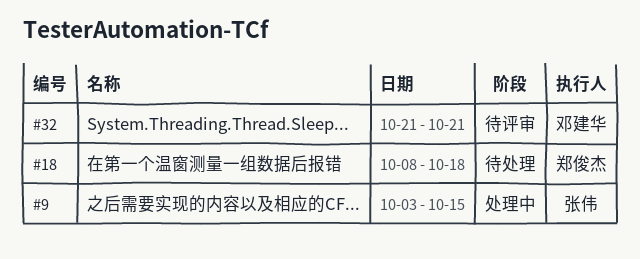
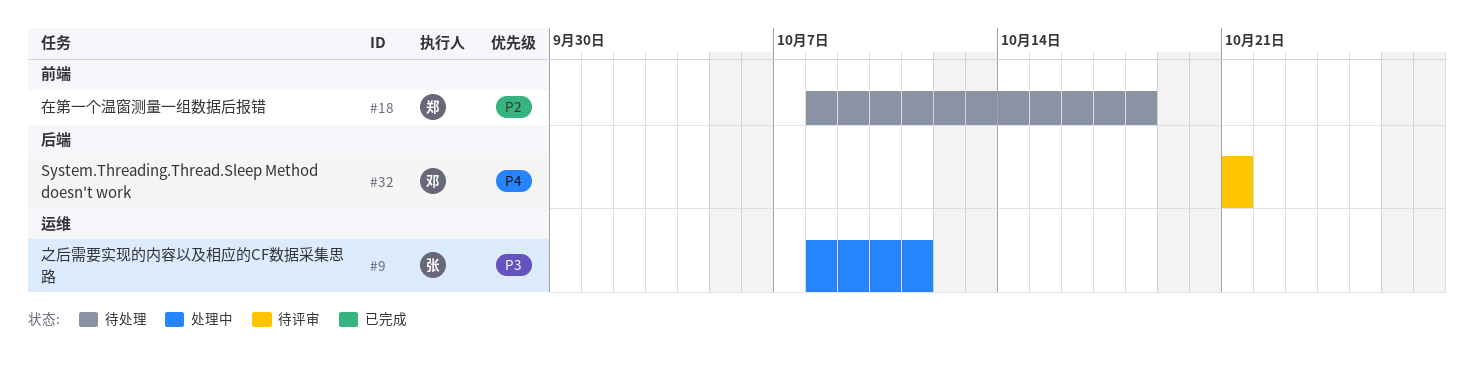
#9, start: Oct 3 -> Oct 8
#9, due: Oct 15 -> Oct 11

